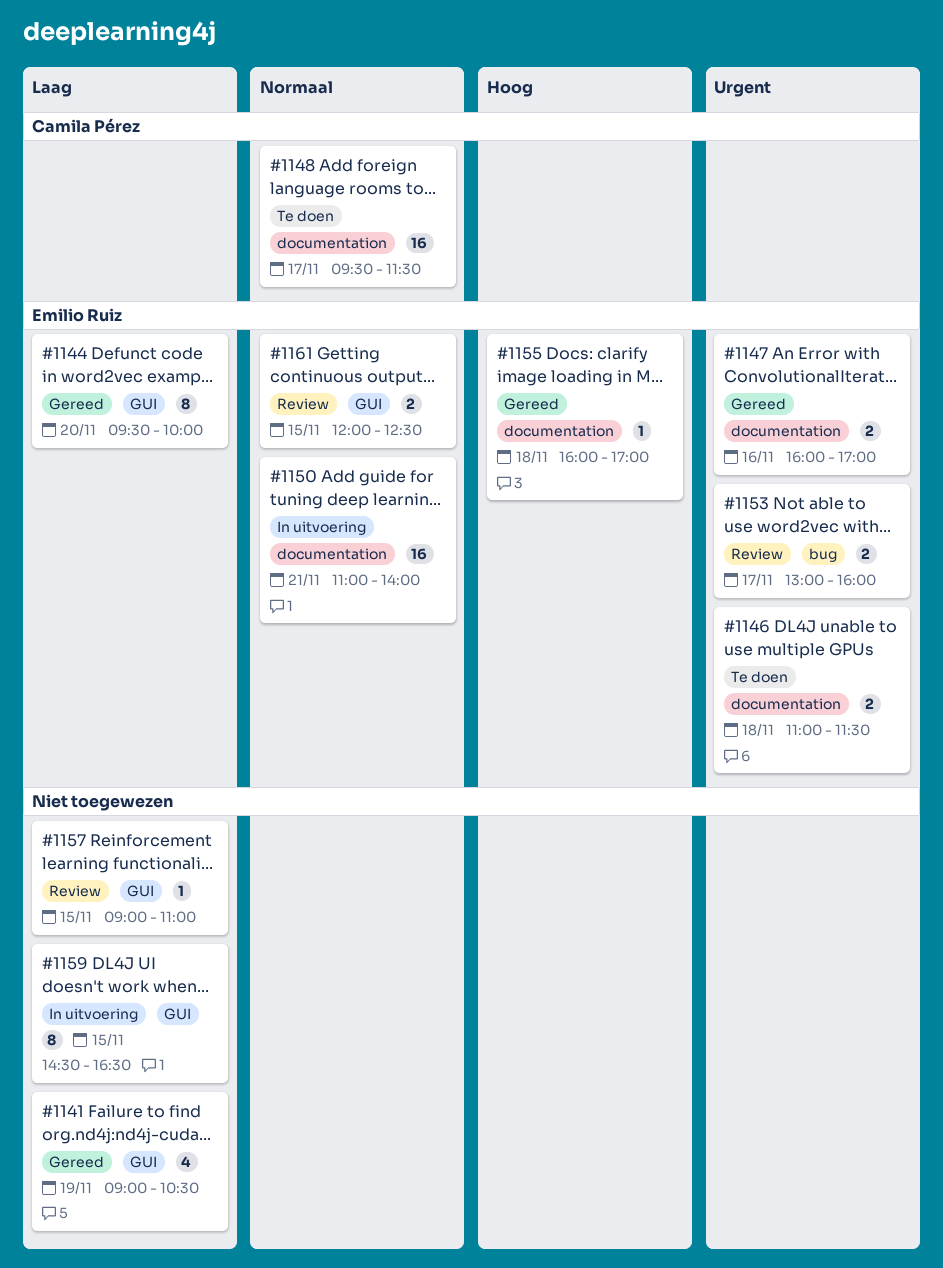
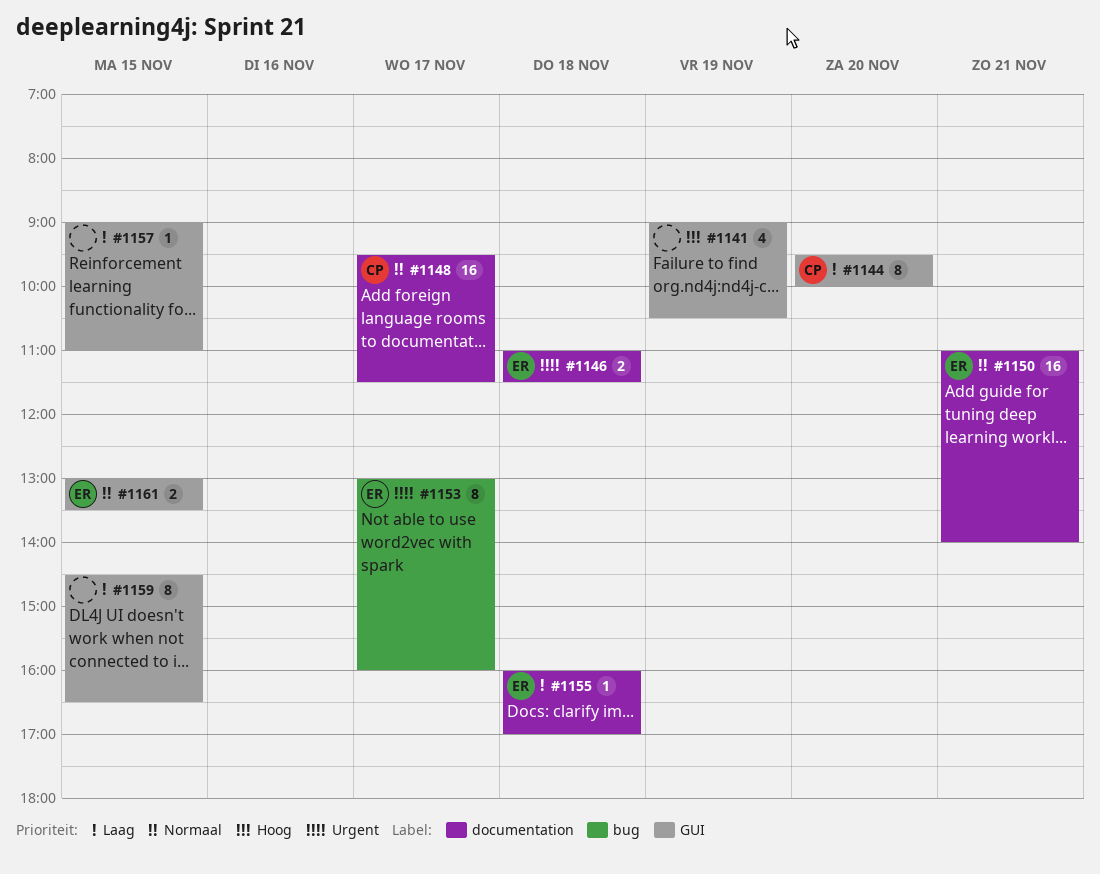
#1141, priority: Laag -> Hoog
#1144, owner: Emilio Ruiz -> Camila Pérez
#1147: present -> none
#1153, estimate: 2 -> 8
#1155, priority: Hoog -> Laag
#1161, begins: 12:00 -> 13:00
#1161, ends: 12:30 -> 13:30

